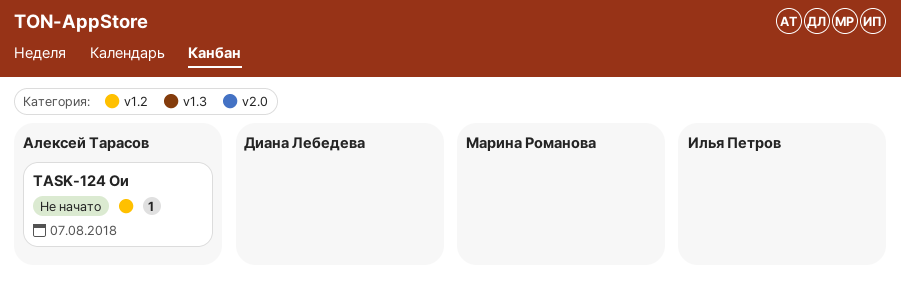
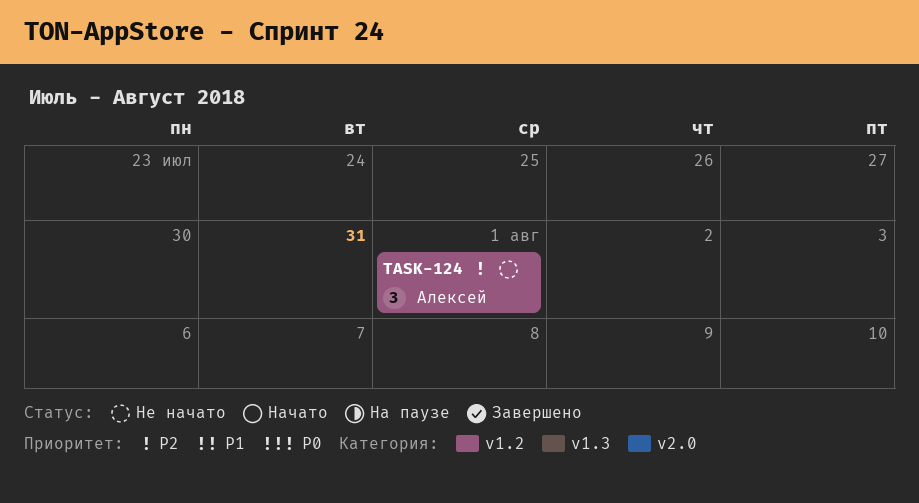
TASK-124, estimate: 1 -> 3
TASK-124, due: Aug 7 -> Aug 1

